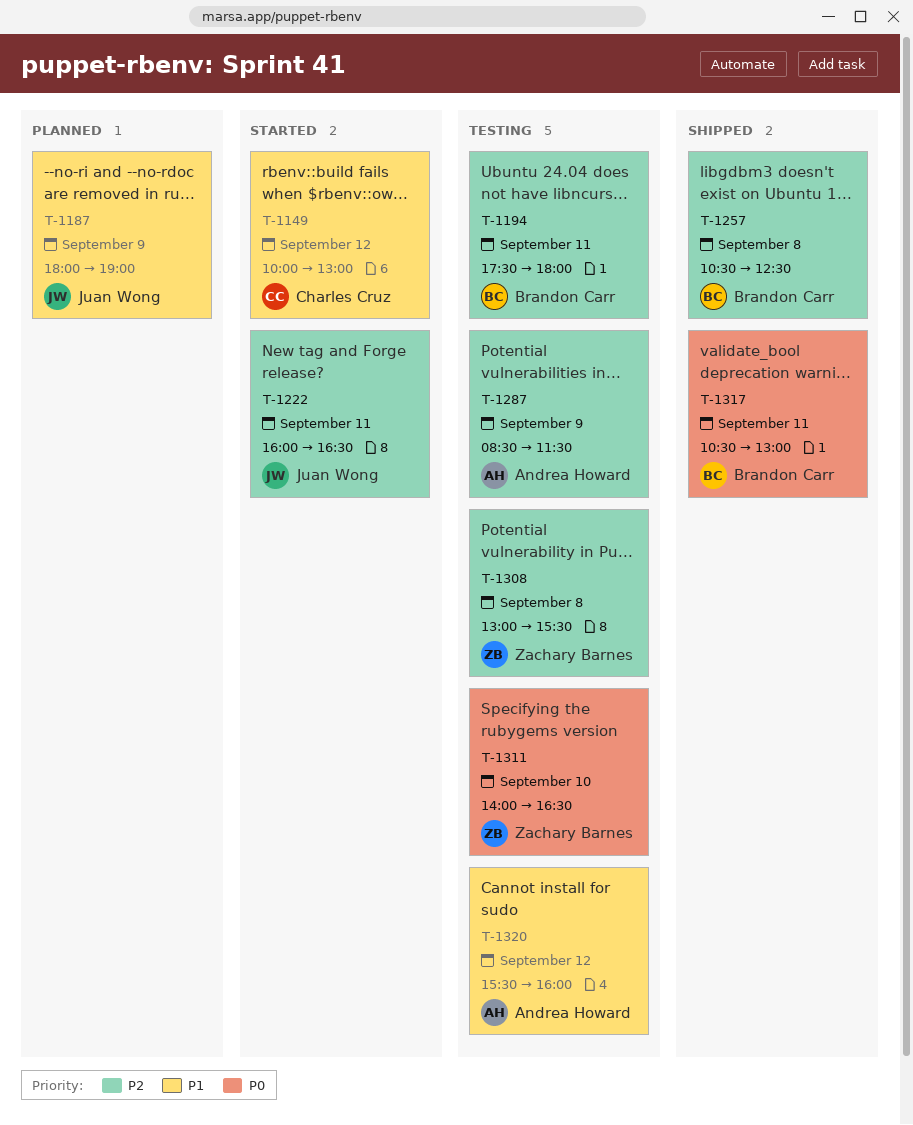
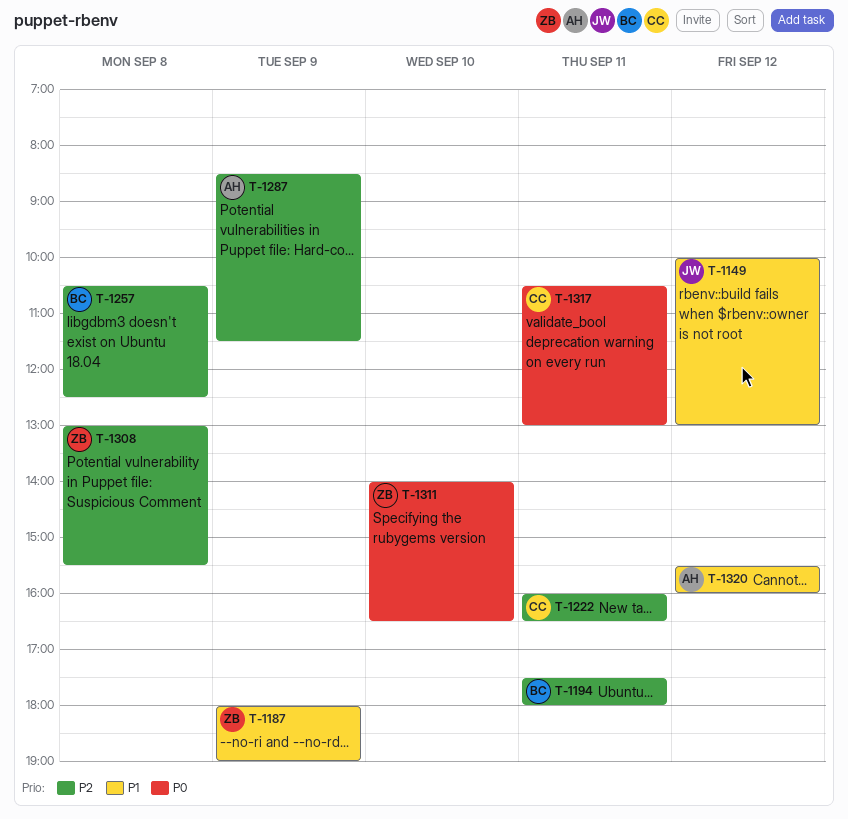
T-1149, owner: Charles Cruz -> Juan Wong
T-1187, owner: Juan Wong -> Zachary Barnes
T-1222, owner: Juan Wong -> Charles Cruz
T-1317, owner: Brandon Carr -> Charles Cruz

